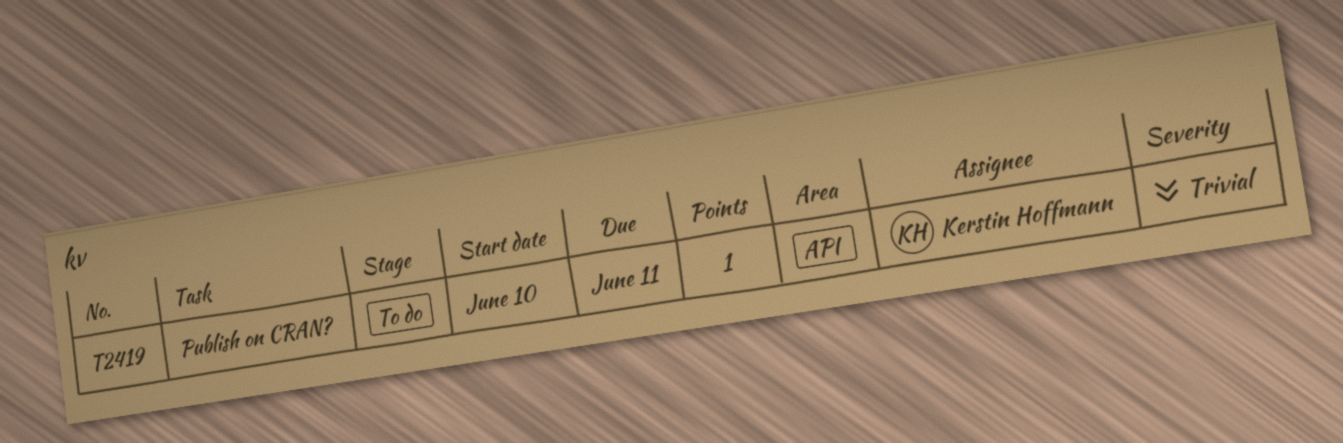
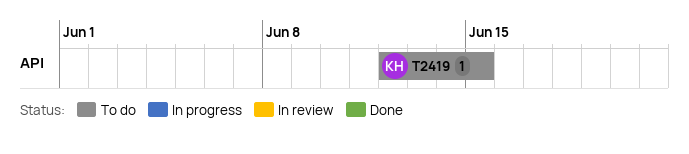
T2419, start: Jun 10 -> Jun 12
T2419, due: Jun 11 -> Jun 15

